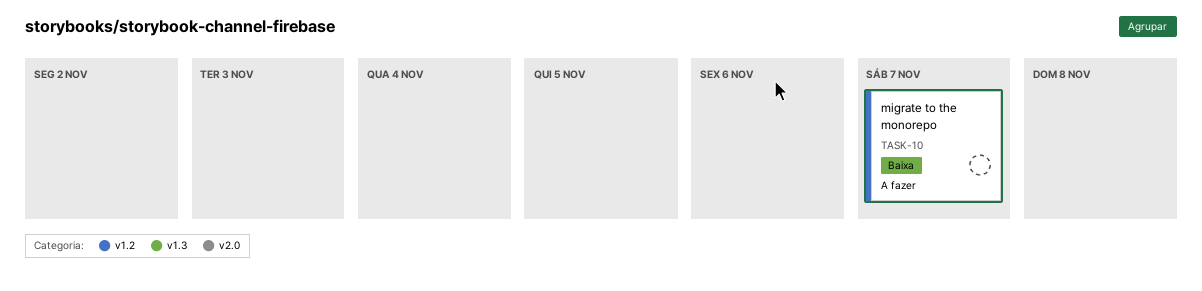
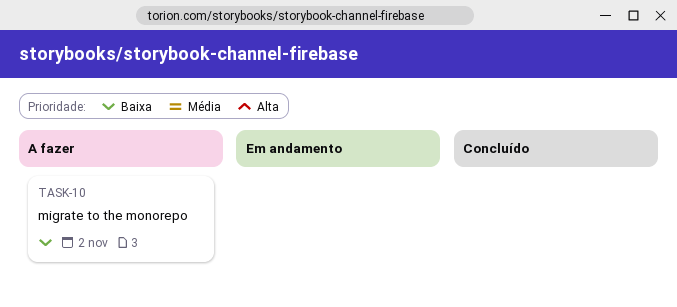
TASK-10, due: Nov 7 -> Nov 2

